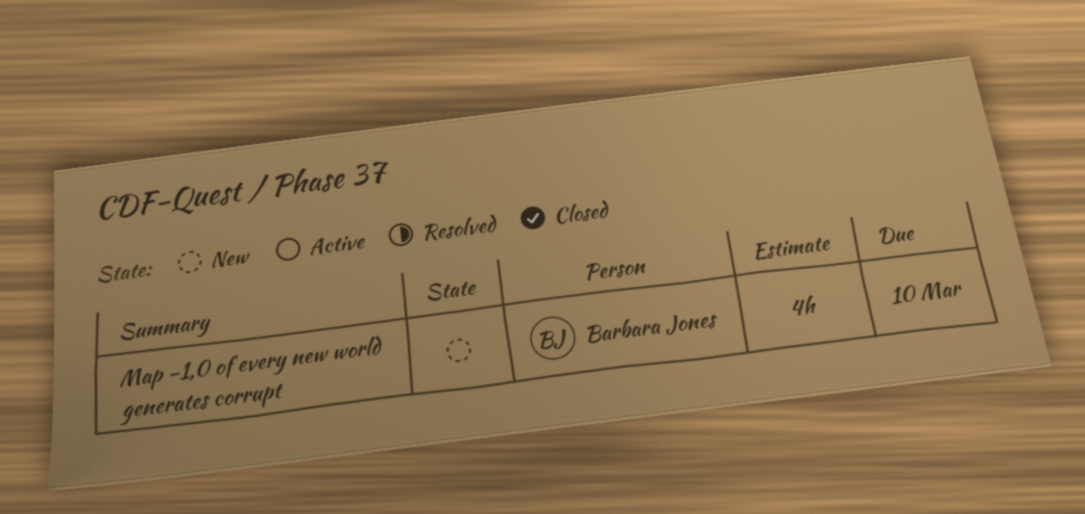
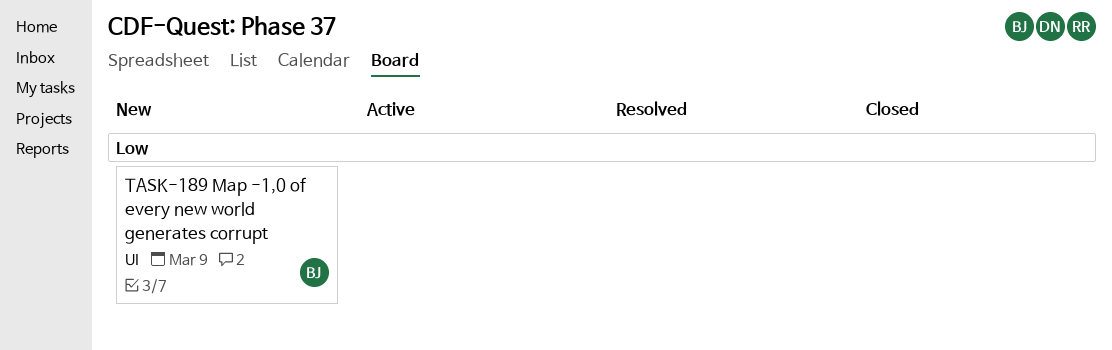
Map -1,0 of every new world generates corrupt, due: Mar 10 -> Mar 9

